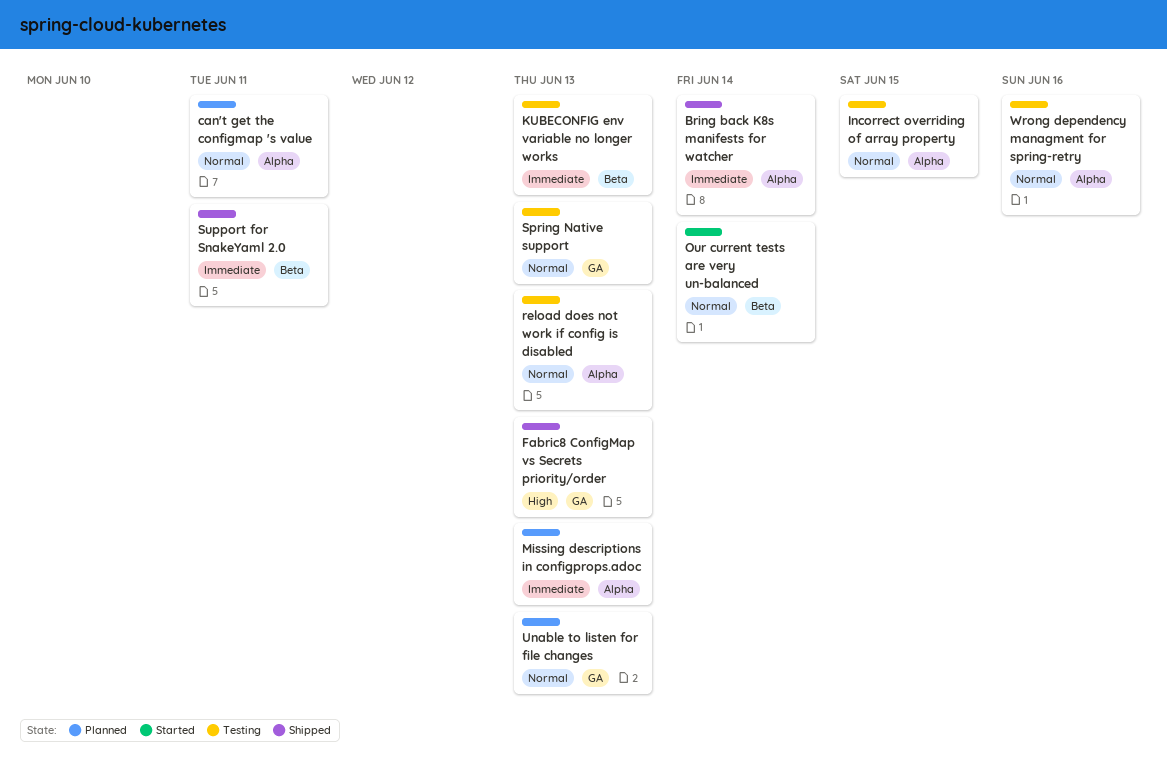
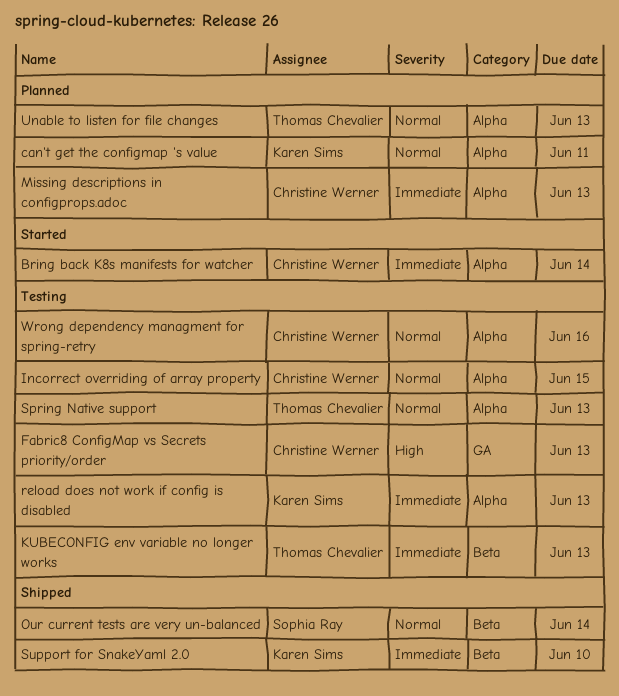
Bring back K8s manifests for watcher, status: Shipped -> Started
Fabric8 ConfigMap vs Secrets priority/order, status: Shipped -> Testing
Our current tests are very un-balanced, status: Started -> Shipped
reload does not work if config is disabled, priority: Normal -> Immediate
Spring Native support, label: GA -> Alpha
Support for SnakeYaml 2.0, due: Jun 11 -> Jun 10
Unable to listen for file changes, label: GA -> Alpha

